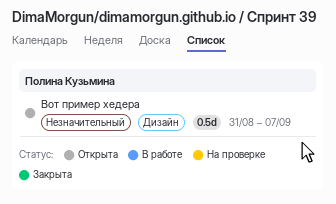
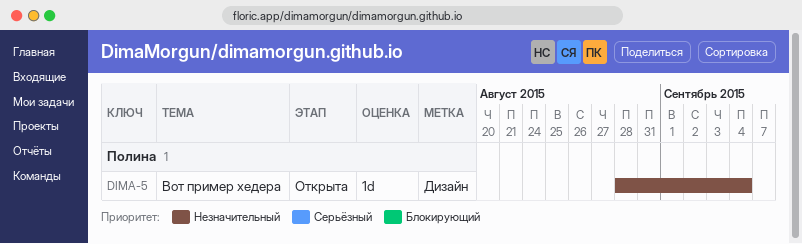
Вот пример хедера, estimate: 0.5d -> 1d
Вот пример хедера, start: Aug 31 -> Aug 28
Вот пример хедера, due: Sep 7 -> Sep 4

